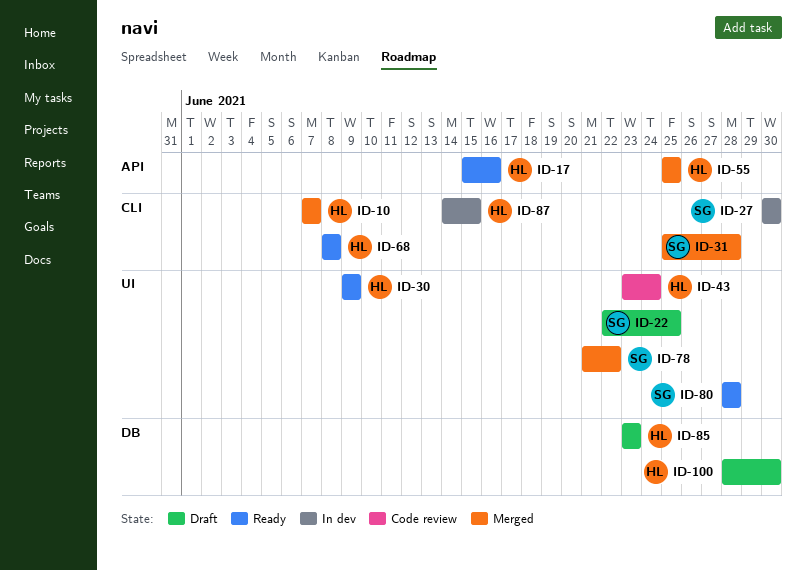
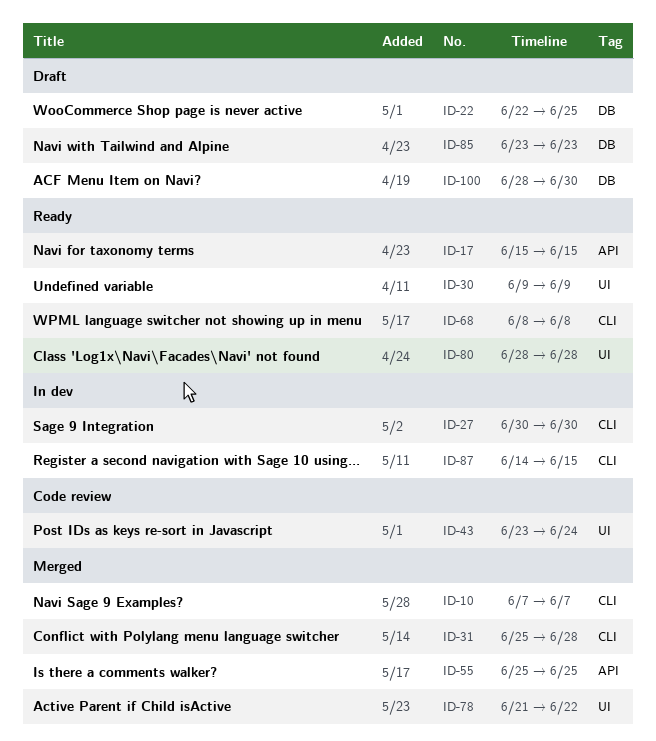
ID-17, due: Jun 16 -> Jun 15
ID-22, label: UI -> DB

